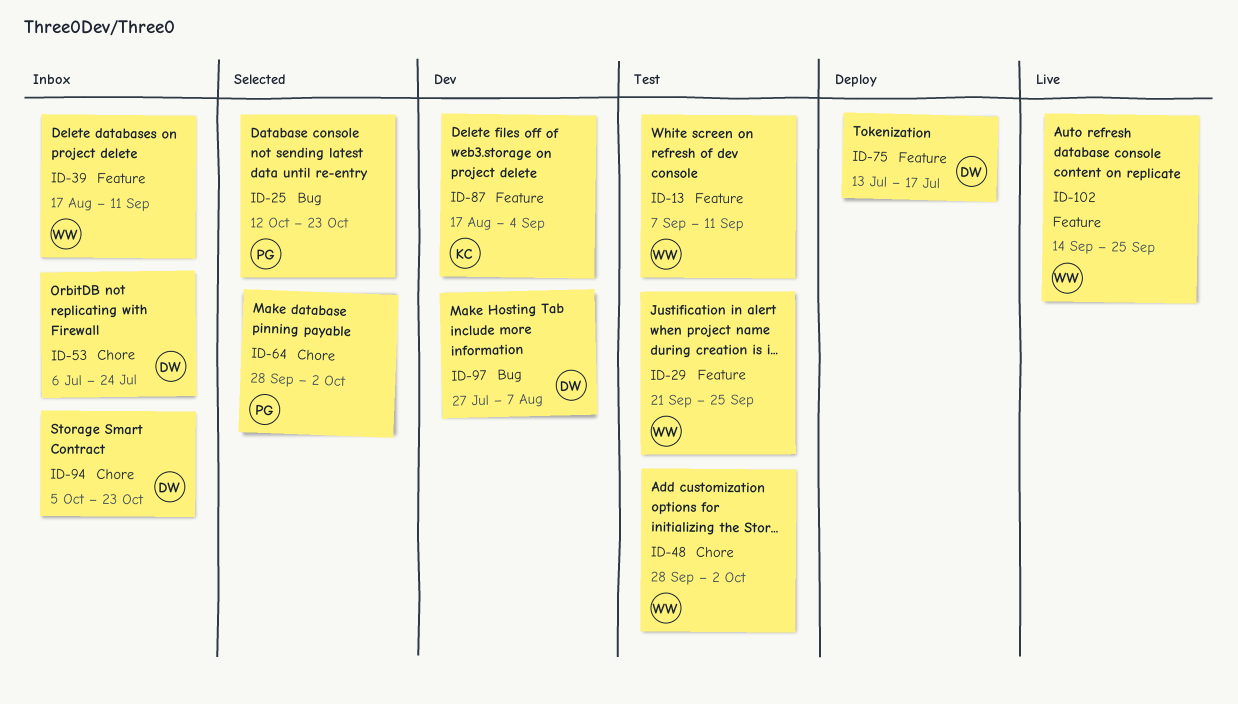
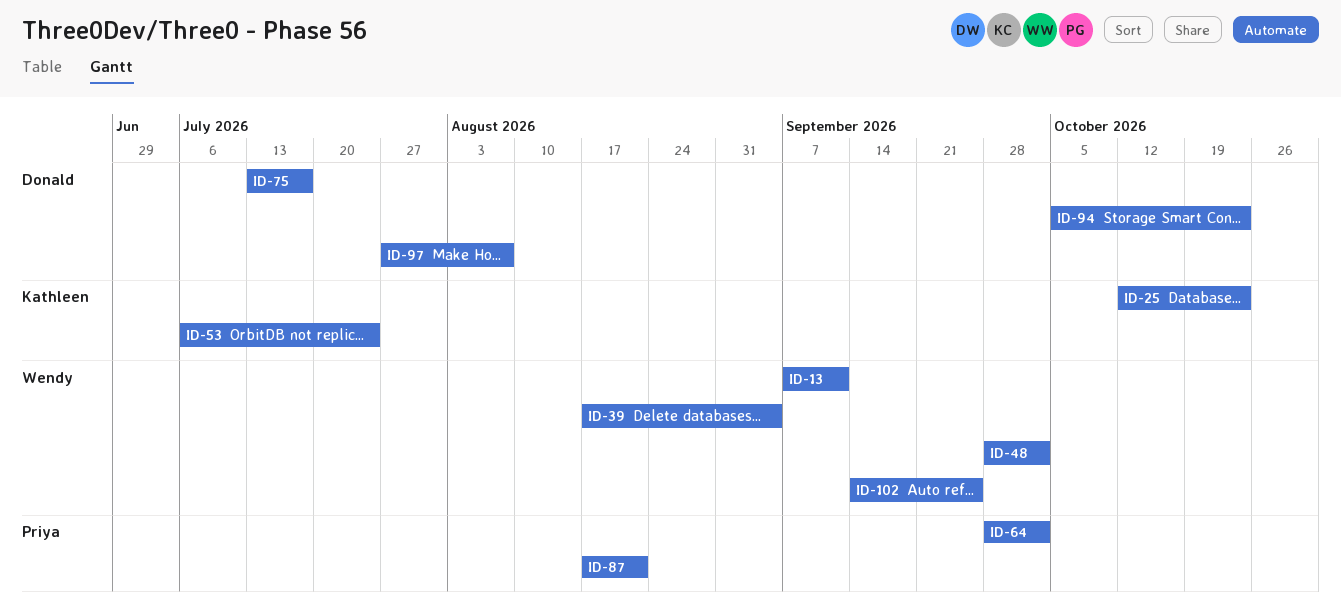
ID-25, owner: Priya -> Kathleen
ID-29: present -> none
ID-39, due: Sep 11 -> Sep 4
ID-53, owner: Donald -> Kathleen
ID-87, owner: Kathleen -> Priya
ID-87, due: Sep 4 -> Aug 21

